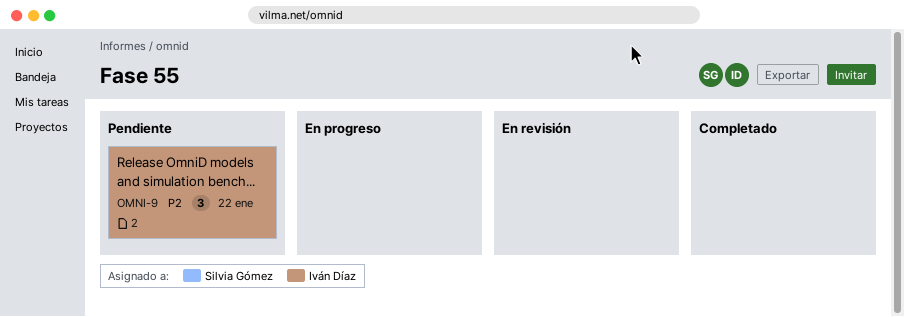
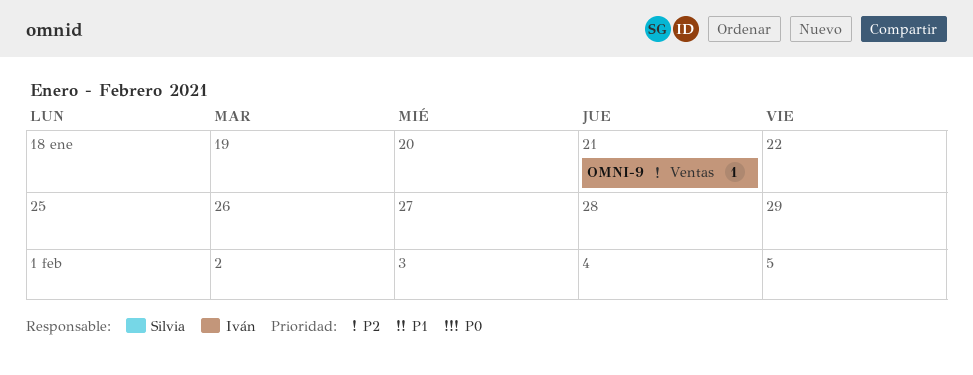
OMNI-9, estimate: 3 -> 1
OMNI-9, due: Jan 22 -> Jan 21

